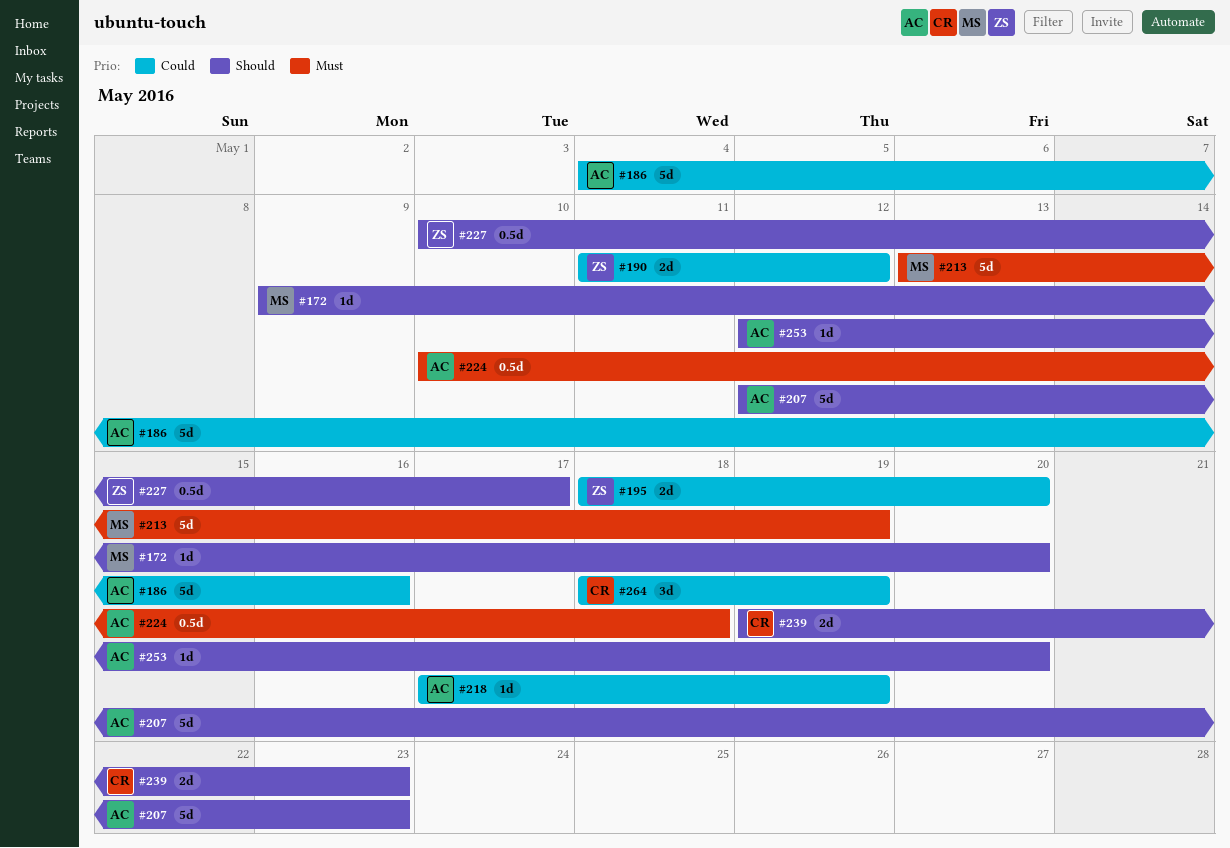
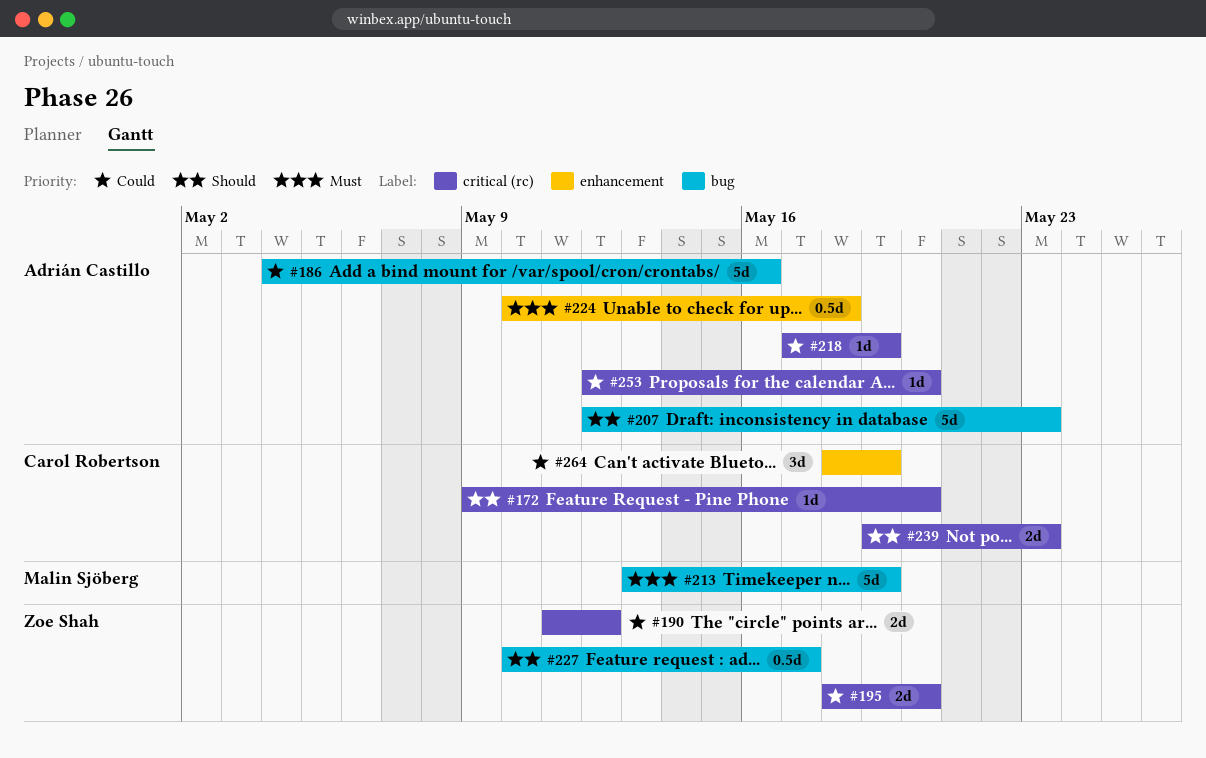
#172, owner: Malin Sjöberg -> Carol Robertson
#253, priority: Should -> Could

